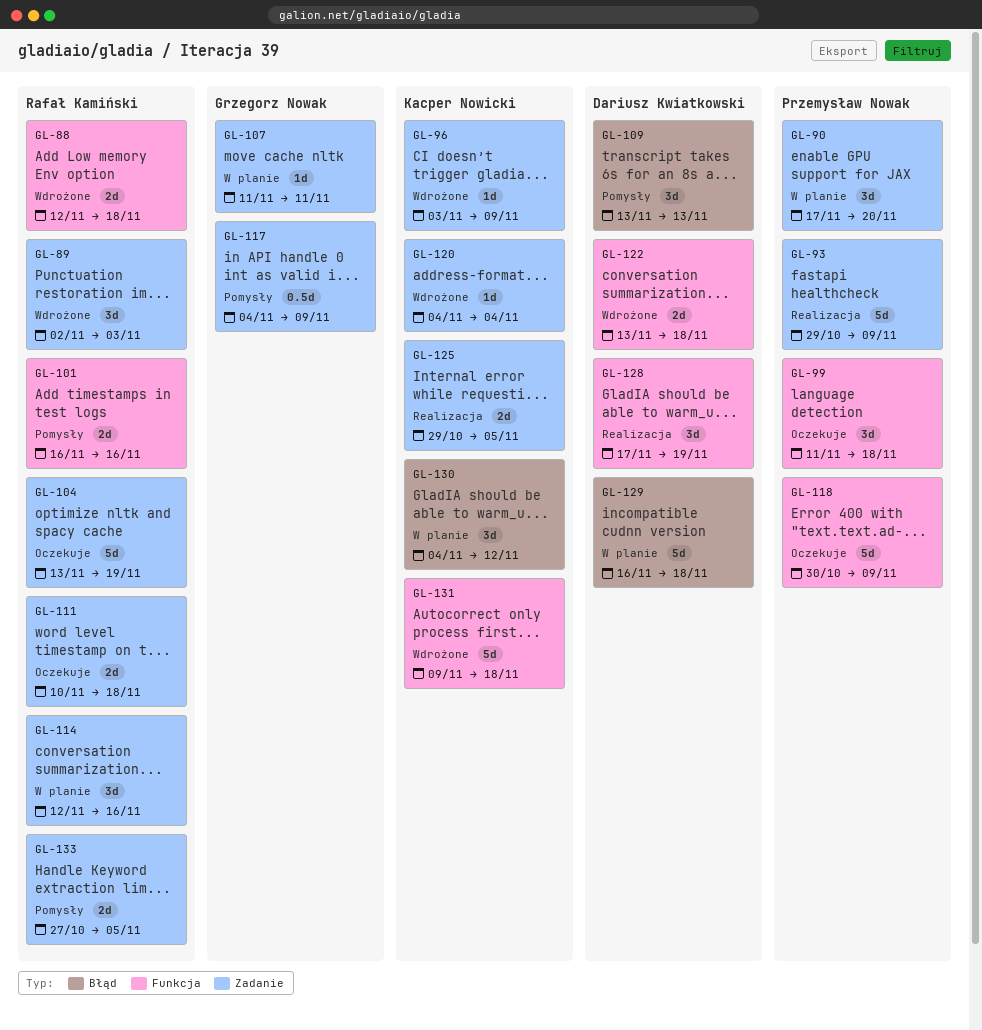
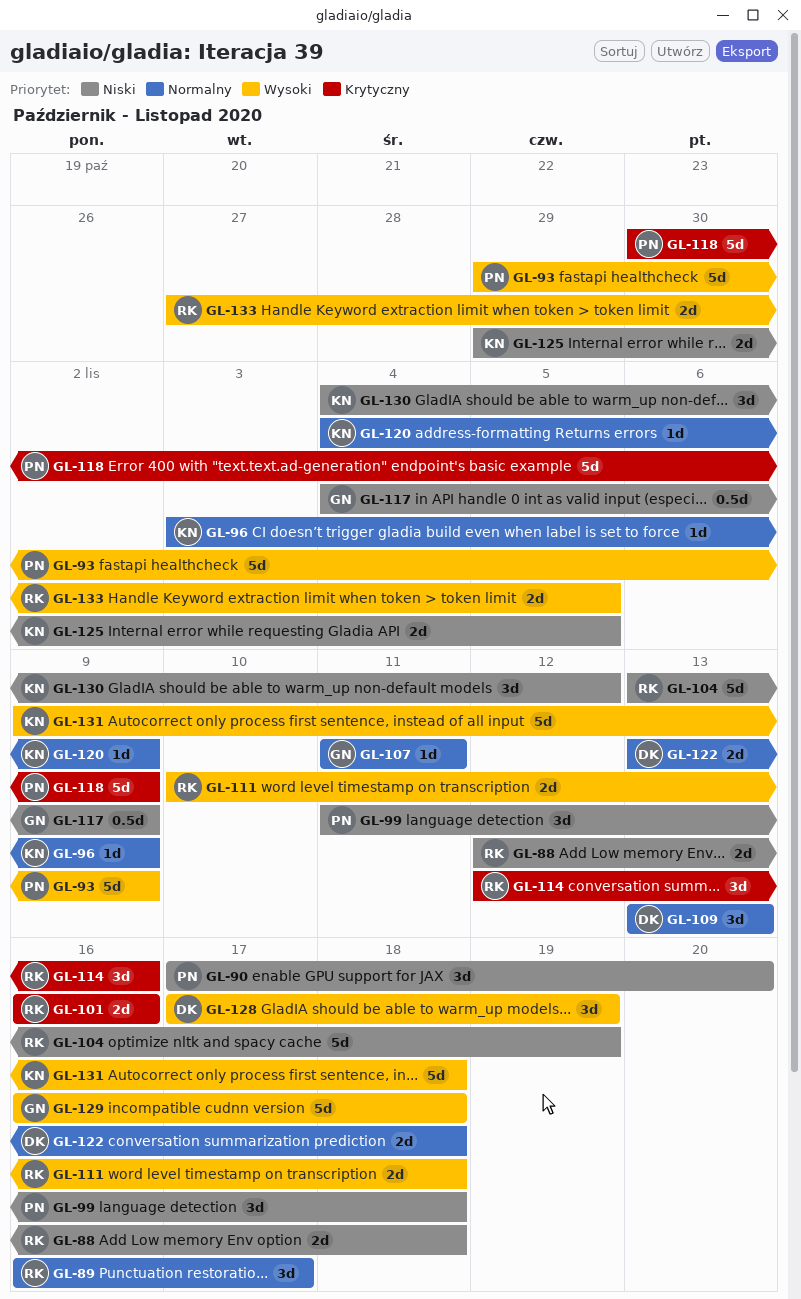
GL-89, start: Nov 2 -> Nov 16
GL-89, due: Nov 3 -> Nov 17
GL-120, due: Nov 4 -> Nov 9
GL-129, owner: Dariusz Kwiatkowski -> Grzegorz Nowak

